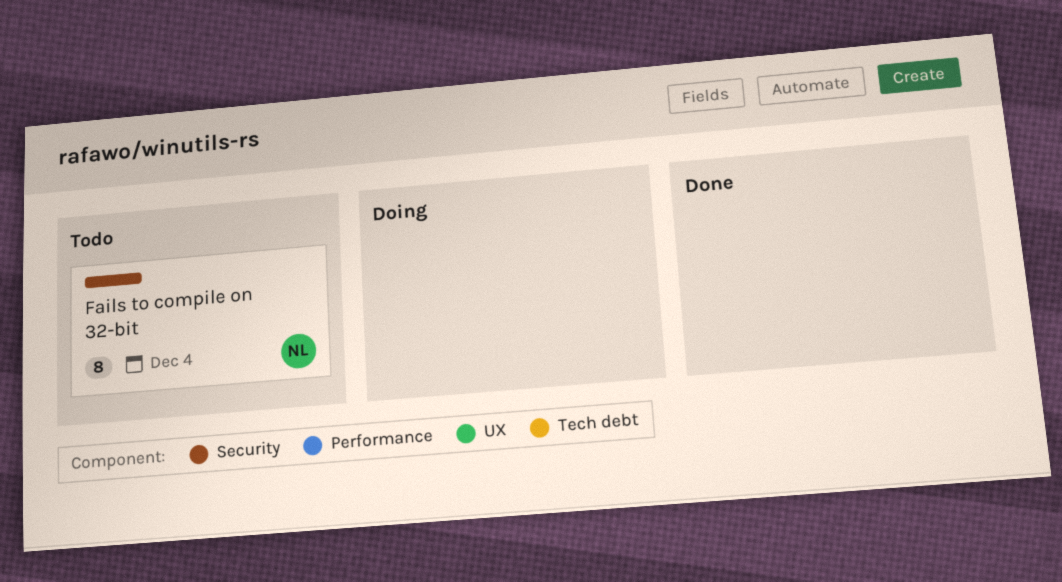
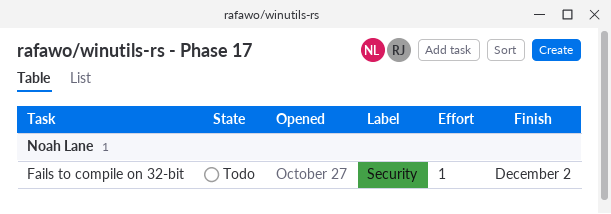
Fails to compile on 32-bit, estimate: 8 -> 1
Fails to compile on 32-bit, due: Dec 4 -> Dec 2

